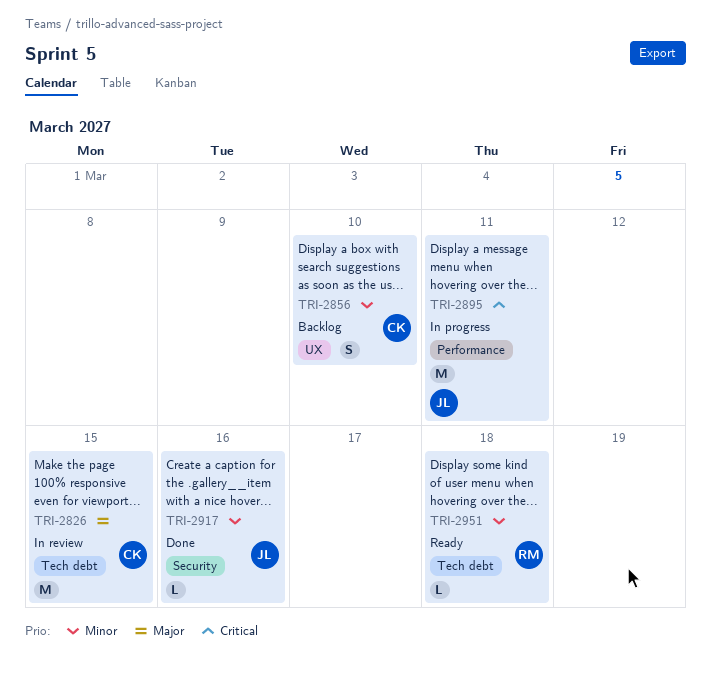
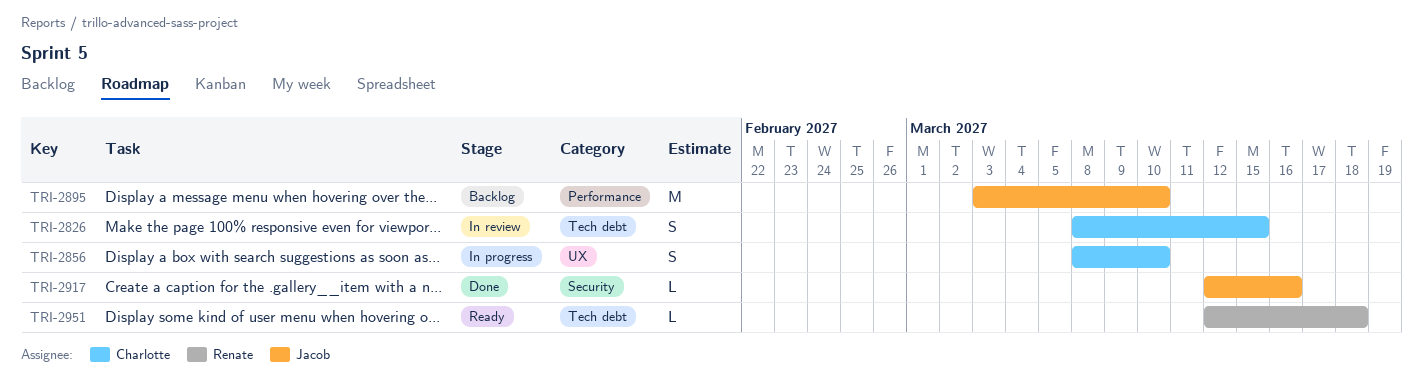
TRI-2826, estimate: M -> S
TRI-2856, status: Backlog -> In progress
TRI-2895, status: In progress -> Backlog
TRI-2895, due: Mar 11 -> Mar 10

